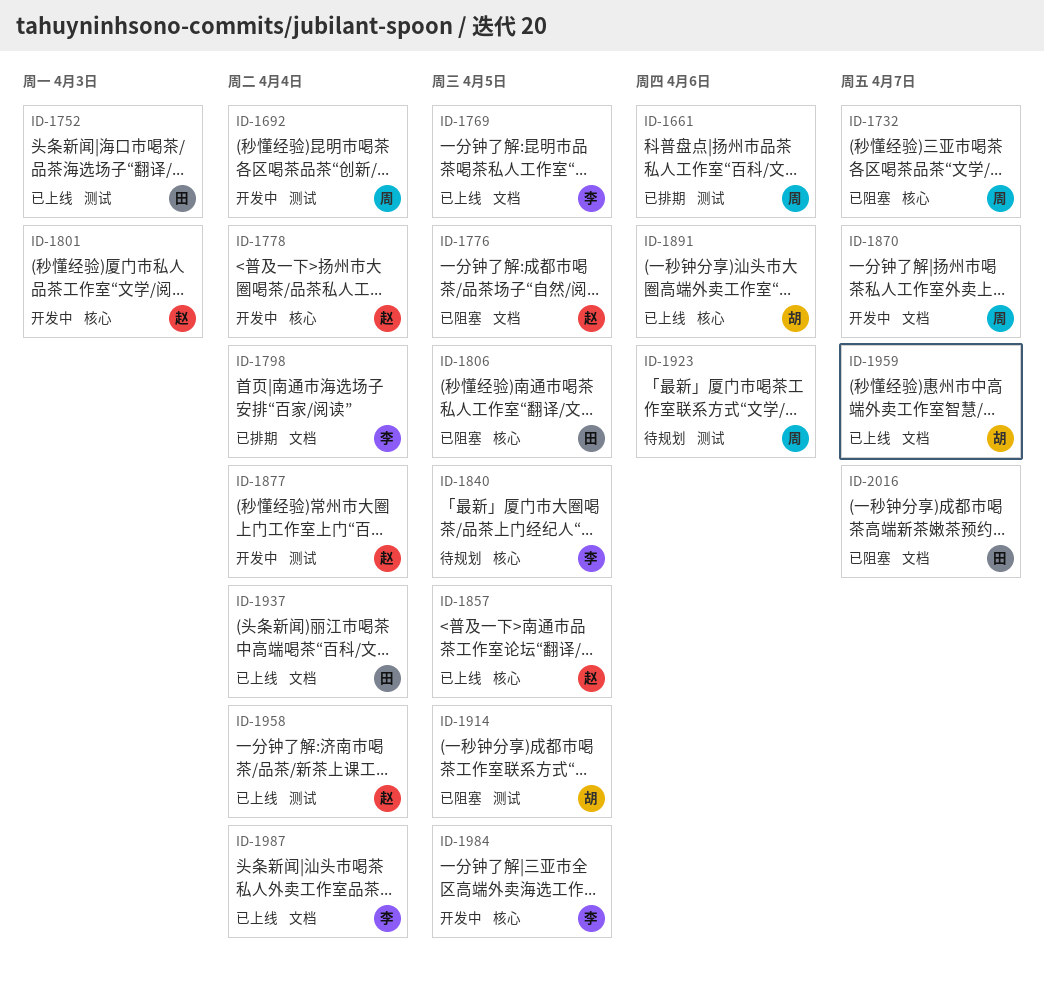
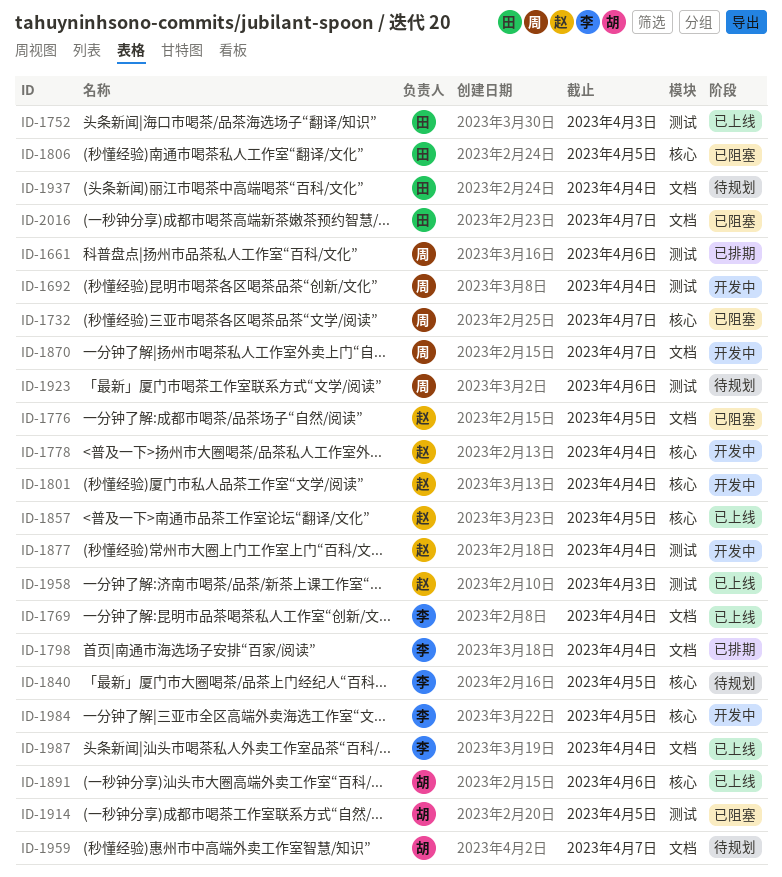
ID-1769, due: Apr 5 -> Apr 4
ID-1801, due: Apr 3 -> Apr 4
ID-1937, status: 已上线 -> 待规划
ID-1958, due: Apr 4 -> Apr 3
ID-1959, status: 已上线 -> 待规划

